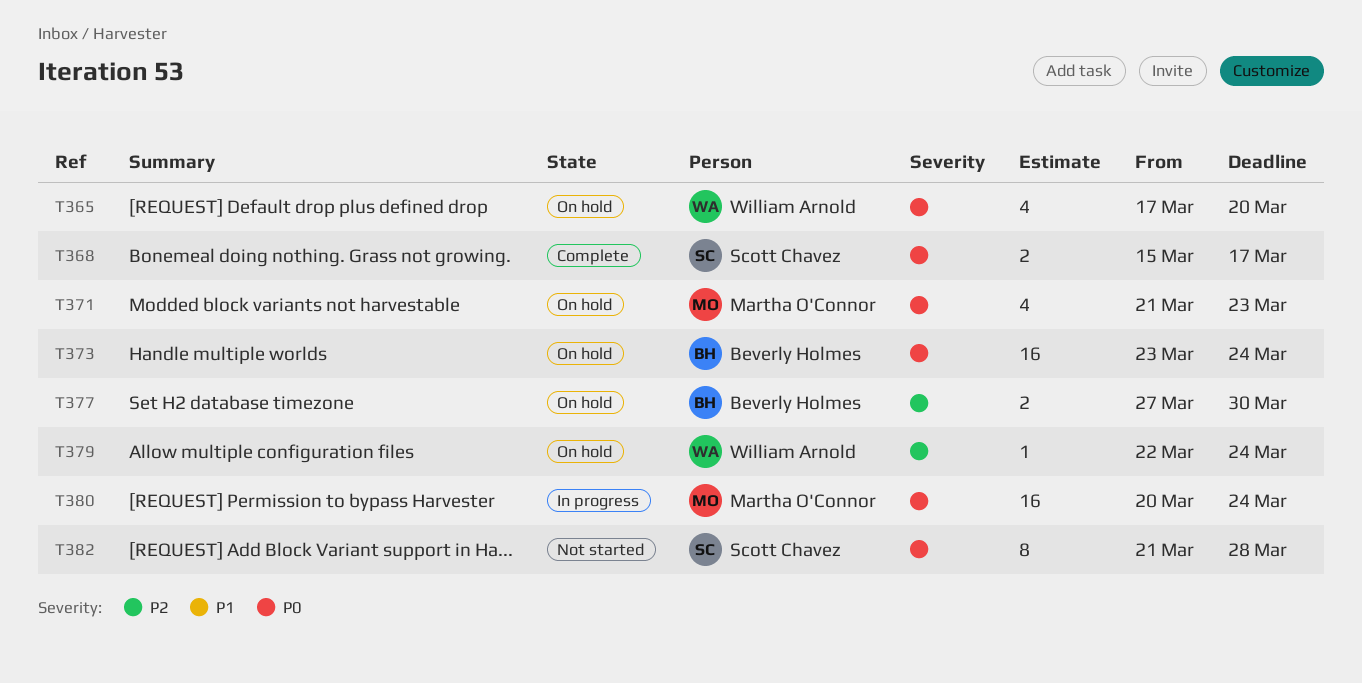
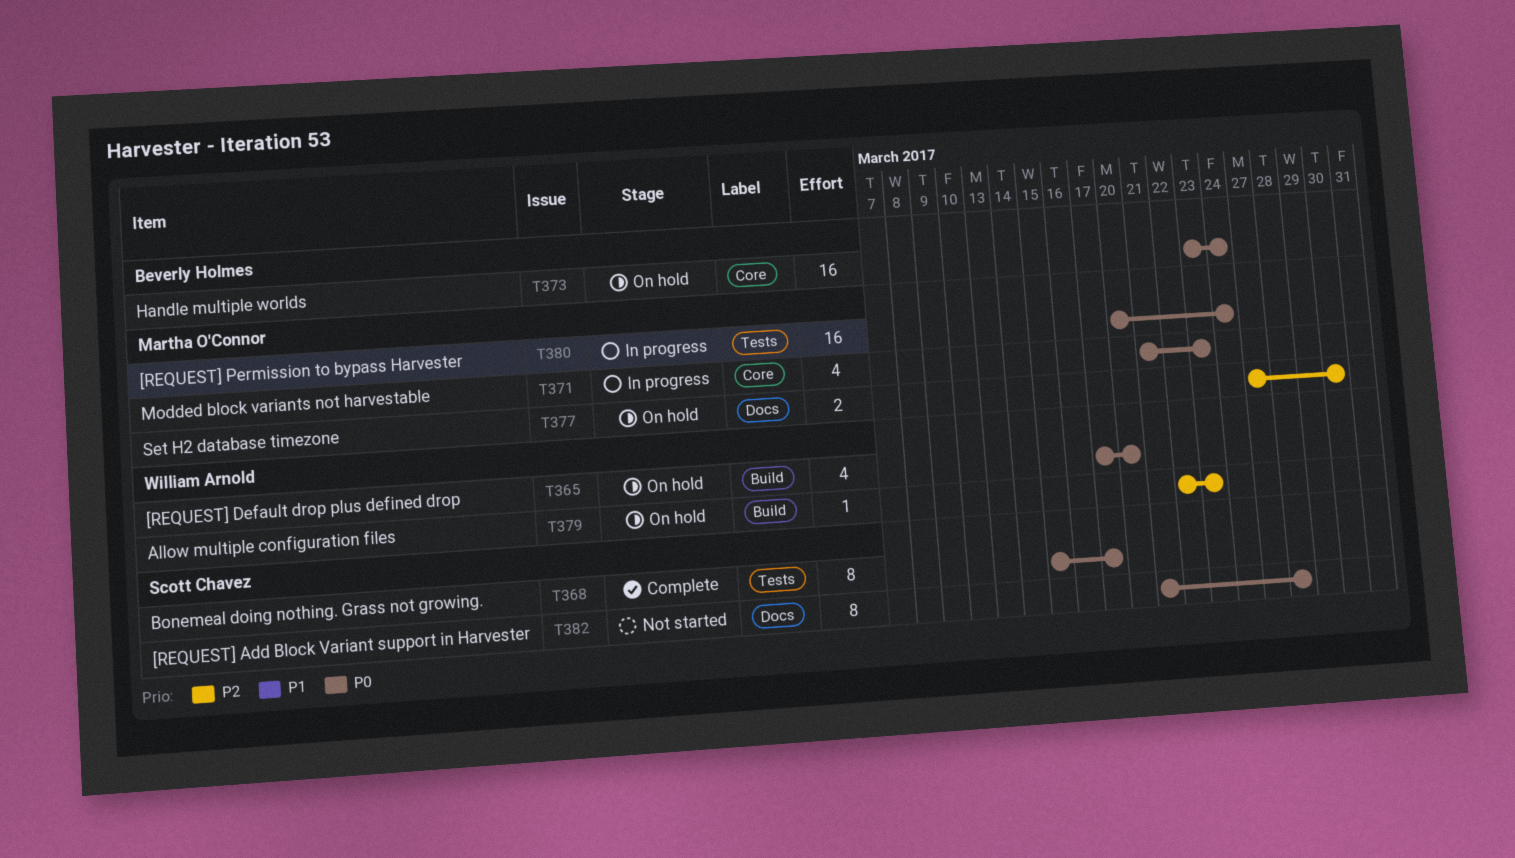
T368, estimate: 2 -> 8
T371, status: On hold -> In progress
T377, owner: Beverly Holmes -> Martha O'Connor
T379, due: Mar 24 -> Mar 23

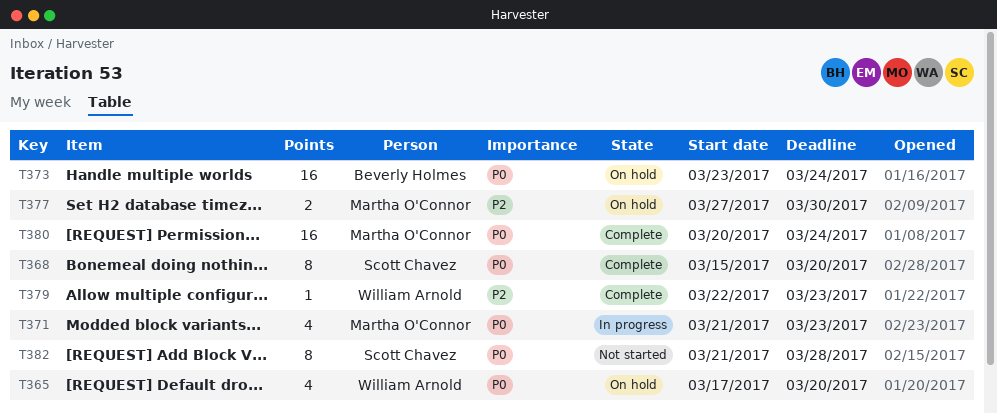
T368, due: Mar 17 -> Mar 20
T379, status: On hold -> Complete
T380, status: In progress -> Complete

